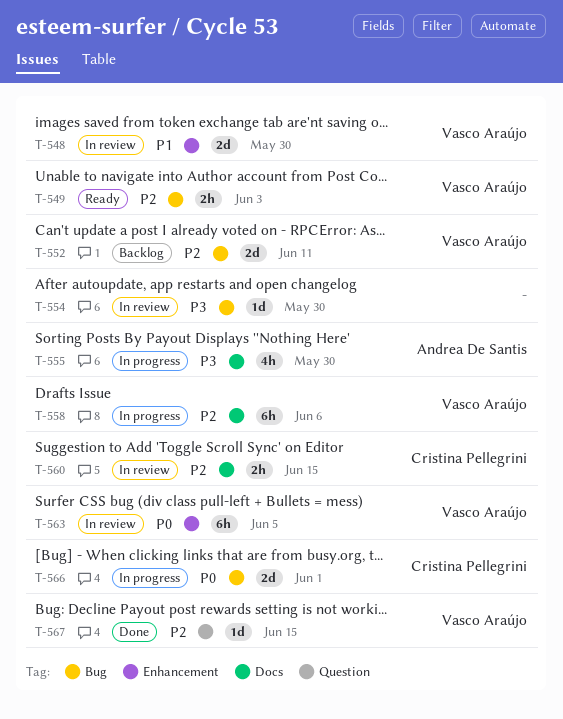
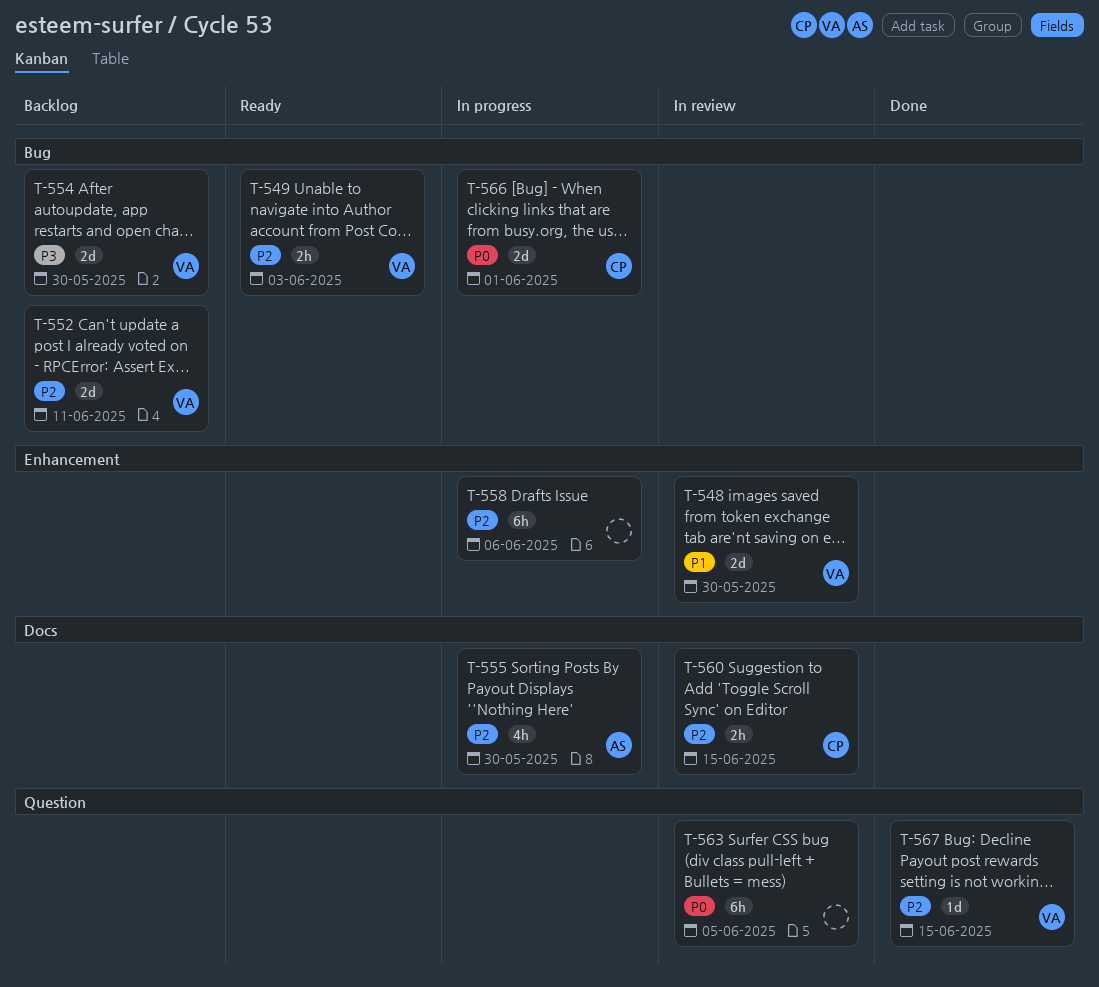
T-554, status: In review -> Backlog
T-554, owner: none -> Vasco Araújo
T-554, estimate: 1d -> 2d
T-555, priority: P3 -> P2
T-558, owner: Vasco Araújo -> none
T-558, label: Docs -> Enhancement
T-563, owner: Vasco Araújo -> none
T-563, label: Enhancement -> Question

